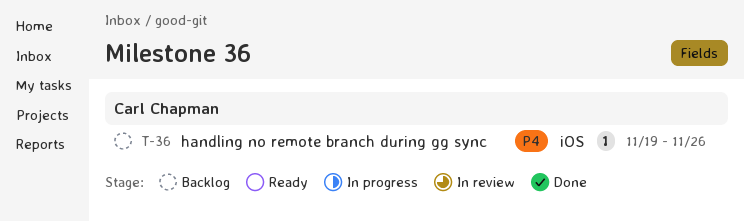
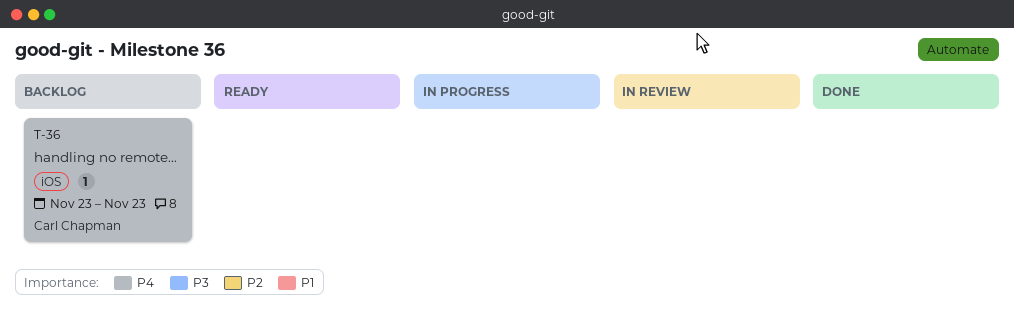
T-36, start: Nov 19 -> Nov 23
T-36, due: Nov 26 -> Nov 23

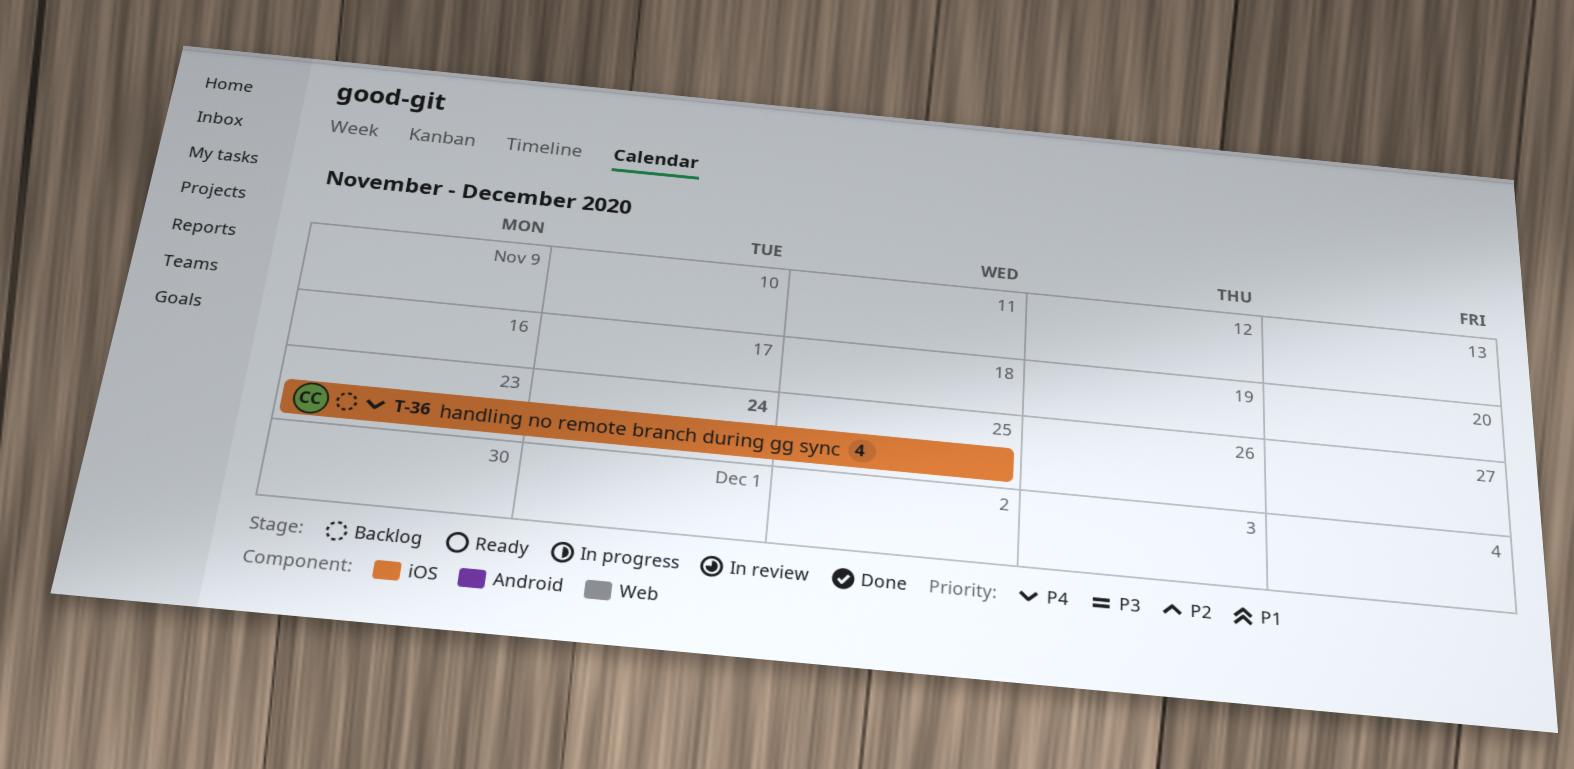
T-36, estimate: 1 -> 4
T-36, due: Nov 23 -> Nov 25

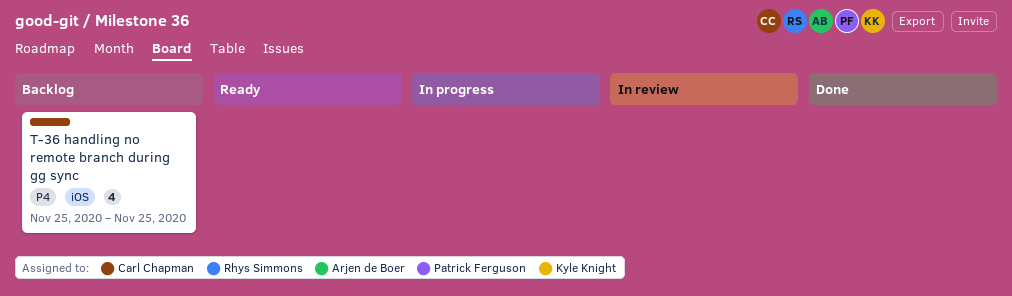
T-36, start: Nov 23 -> Nov 25

